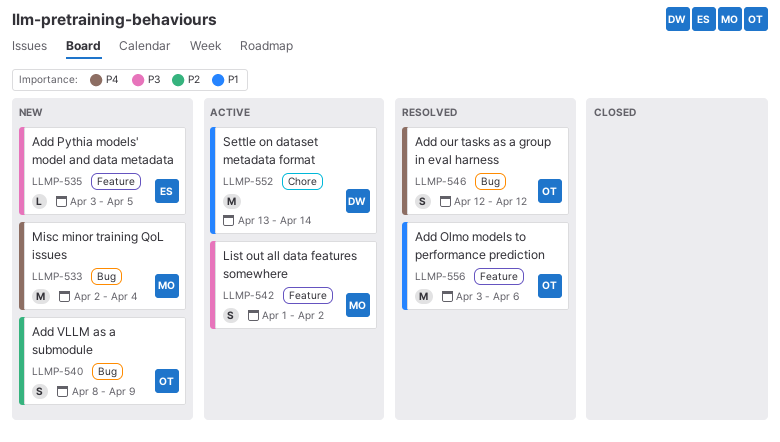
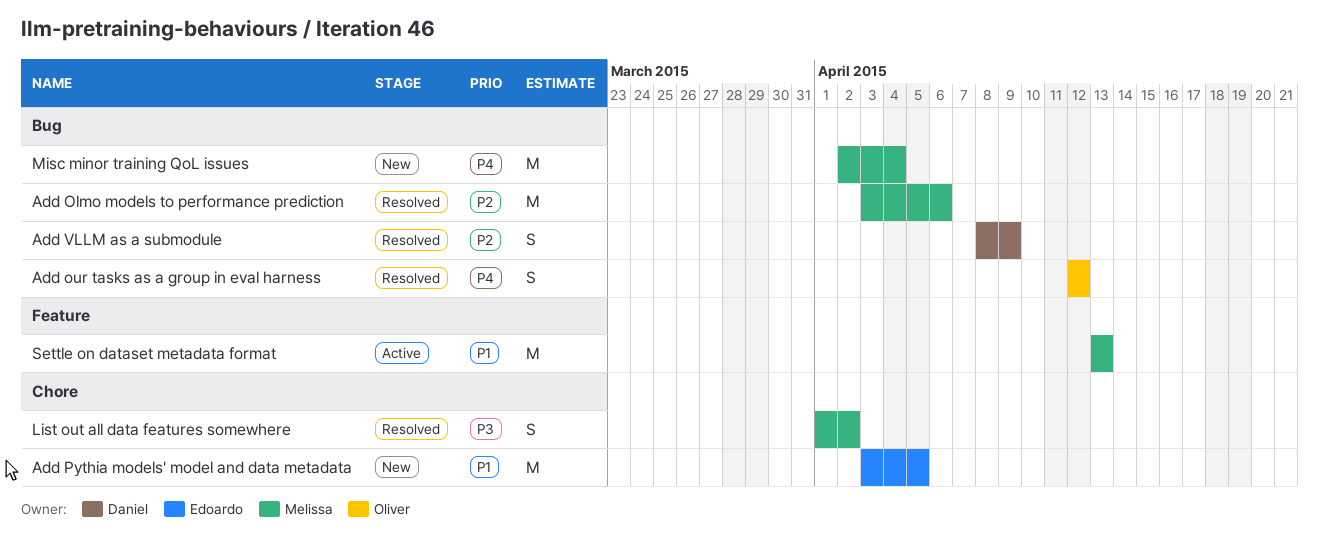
Add Olmo models to performance prediction, owner: Oliver -> Melissa
Add Olmo models to performance prediction, priority: P1 -> P2
Add Olmo models to performance prediction, label: Feature -> Bug
Add Pythia models' model and data metadata, priority: P3 -> P1
Add Pythia models' model and data metadata, label: Feature -> Chore
Add Pythia models' model and data metadata, estimate: L -> M
Add VLLM as a submodule, status: New -> Resolved
Add VLLM as a submodule, owner: Oliver -> Daniel
List out all data features somewhere, status: Active -> Resolved
List out all data features somewhere, label: Feature -> Chore
Settle on dataset metadata format, owner: Daniel -> Melissa
Settle on dataset metadata format, label: Chore -> Feature
Settle on dataset metadata format, due: Apr 14 -> Apr 13

